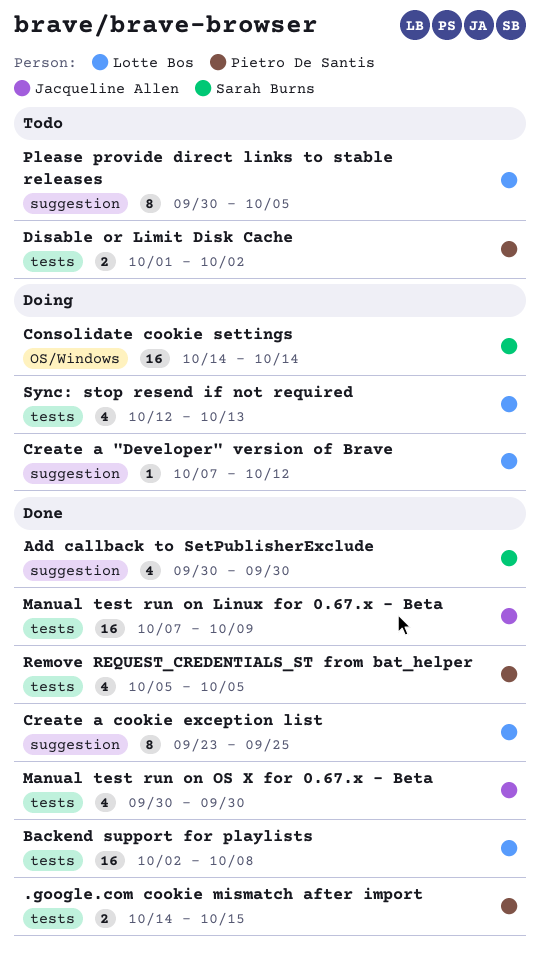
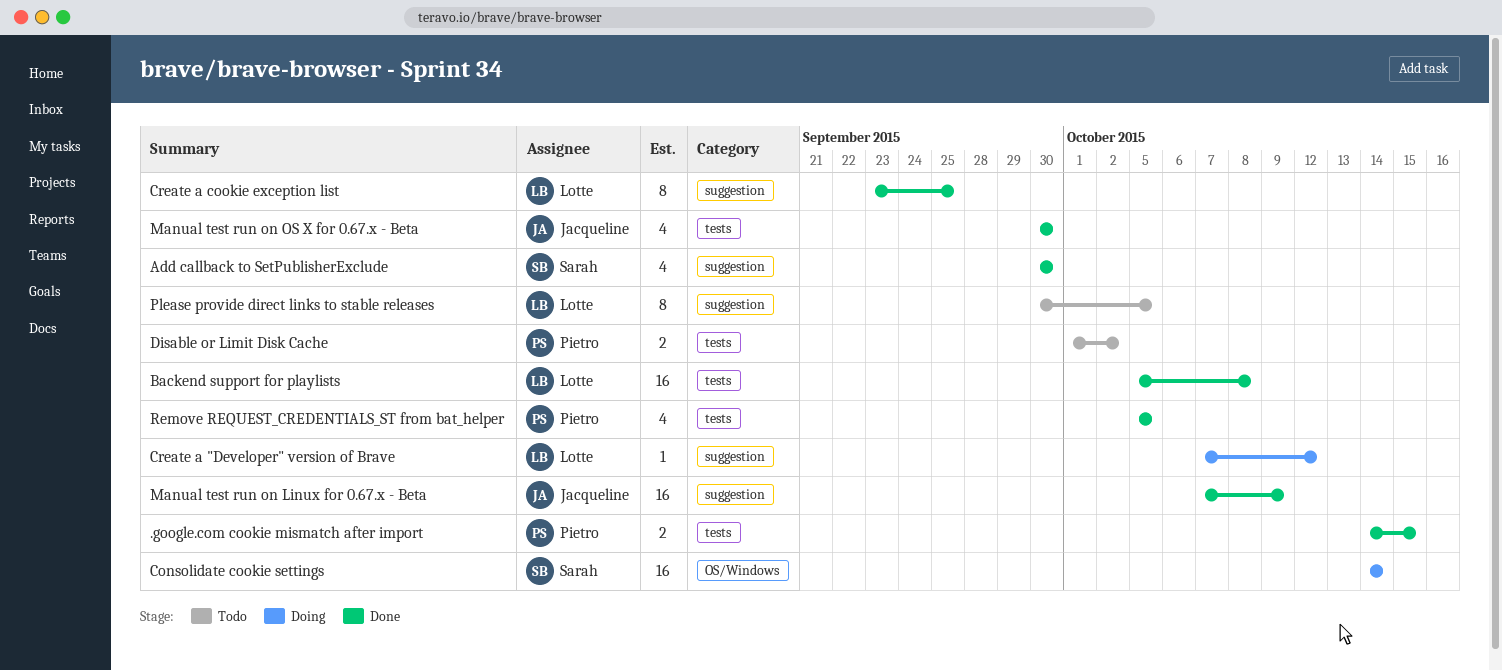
Backend support for playlists, start: Oct 2 -> Oct 5
Manual test run on Linux for 0.67.x - Beta, label: tests -> suggestion
Sync: stop resend if not required: present -> none

